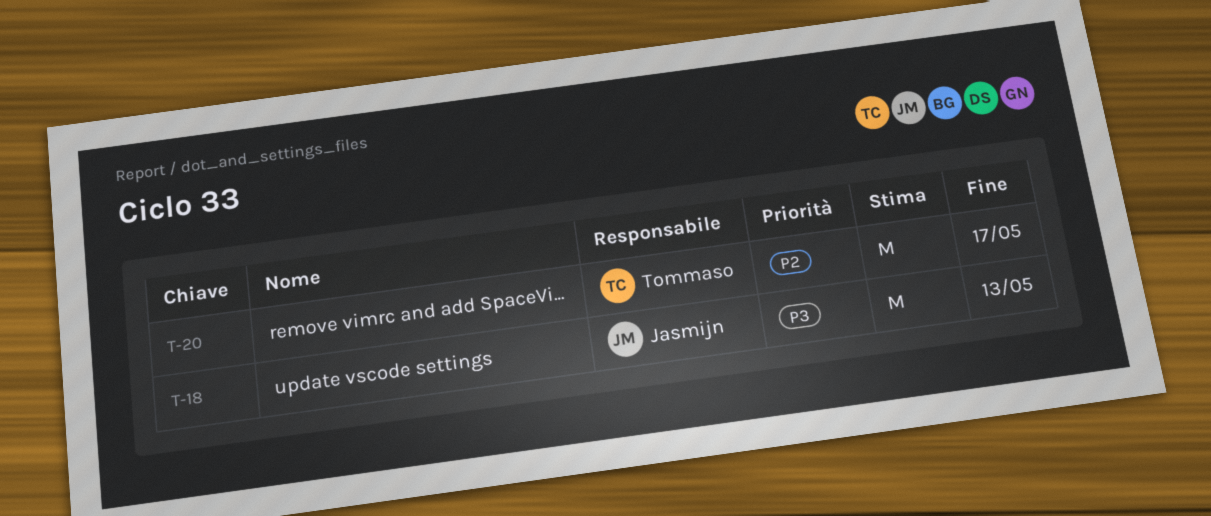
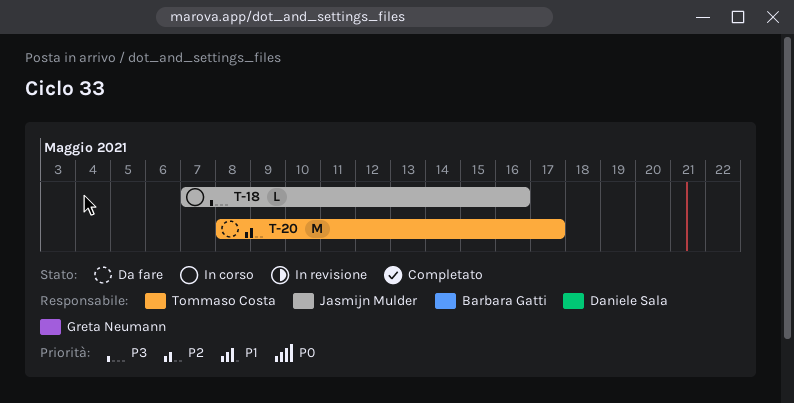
T-18, estimate: M -> L
T-18, due: May 13 -> May 16

